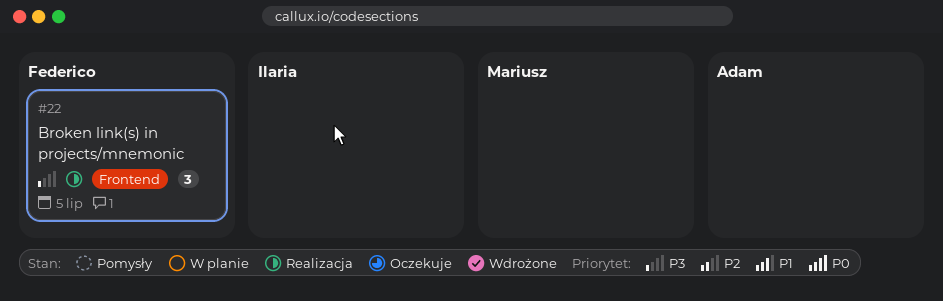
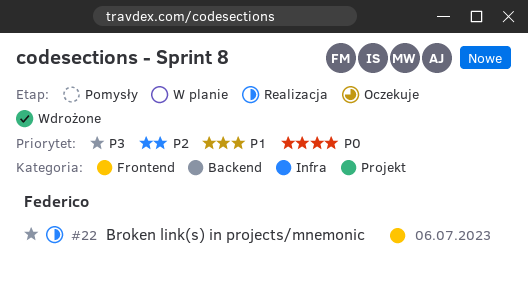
#22, due: Jul 5 -> Jul 6

